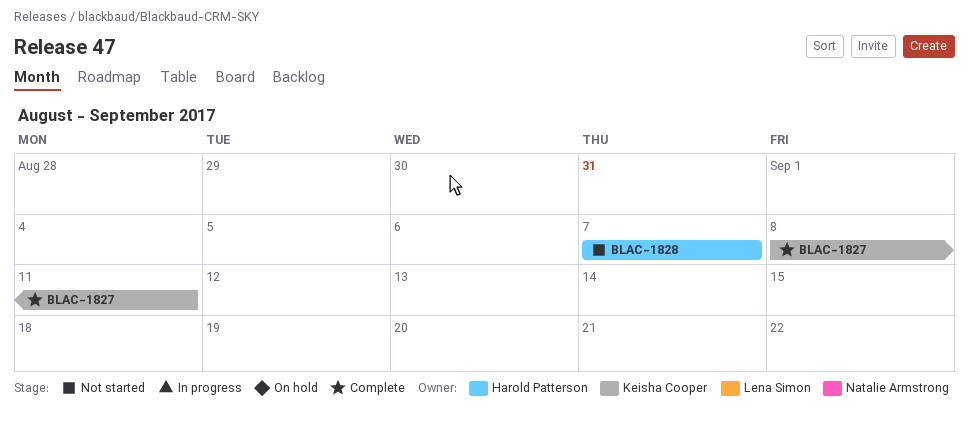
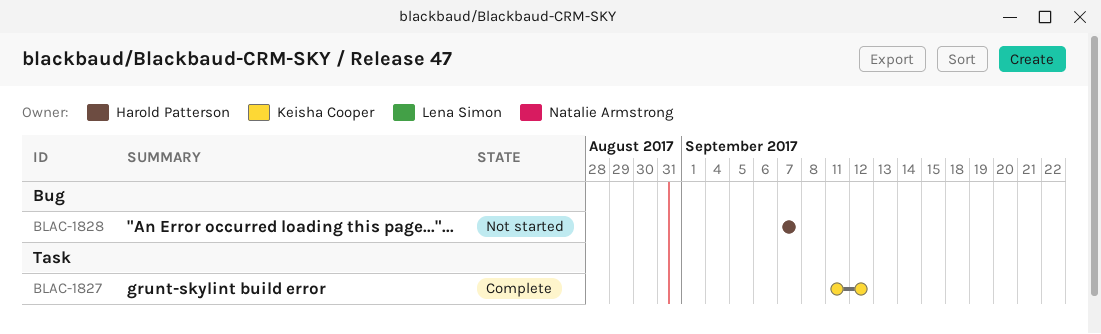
BLAC-1827, start: Sep 8 -> Sep 11
BLAC-1827, due: Sep 11 -> Sep 12

